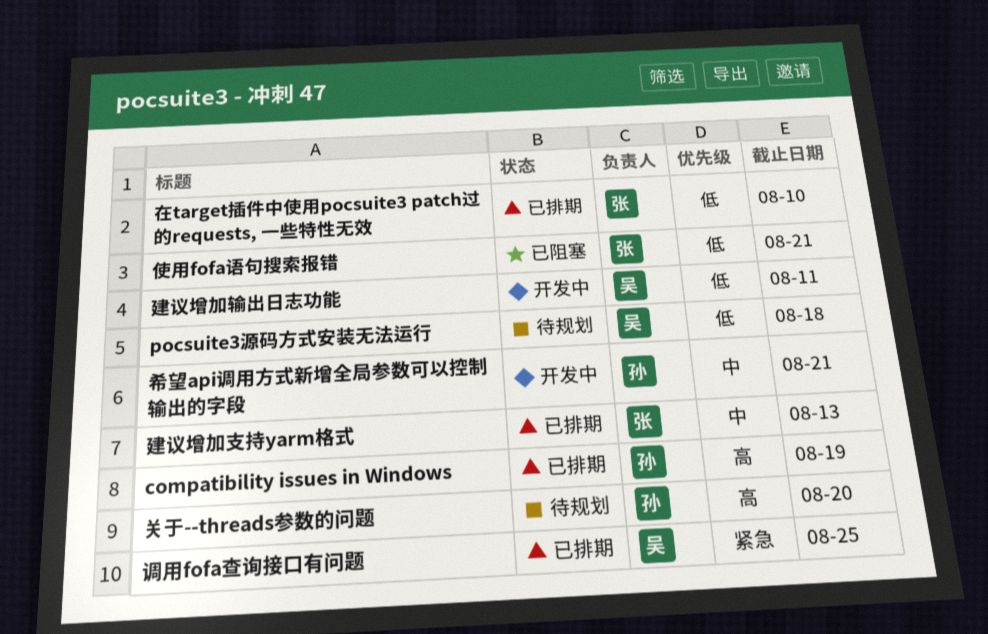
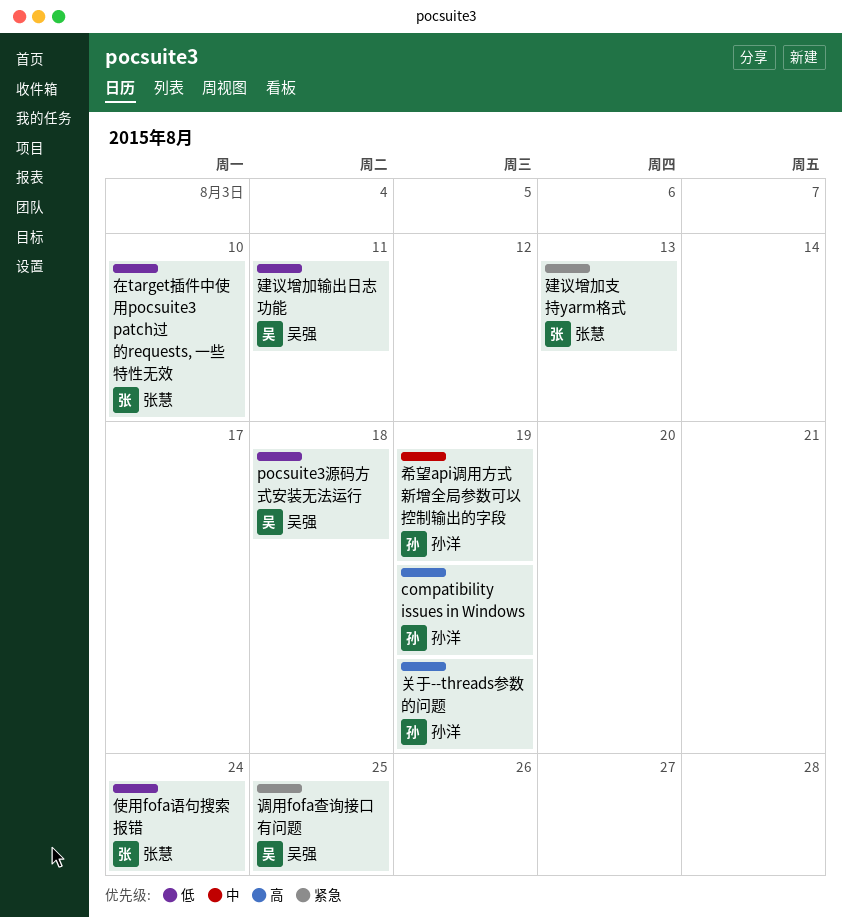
使用fofa语句搜索报错, due: Aug 21 -> Aug 24
关于--threads参数的问题, due: Aug 20 -> Aug 19
希望api调用方式新增全局参数可以控制输出的字段, due: Aug 21 -> Aug 19
建议增加支持yarm格式, priority: 中 -> 紧急

